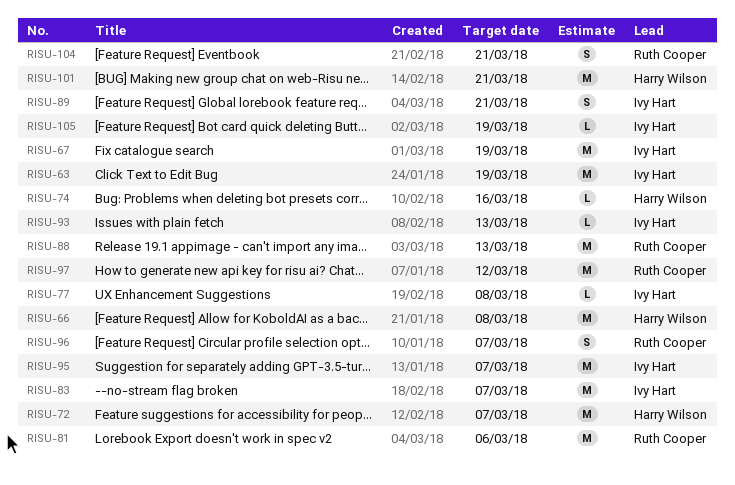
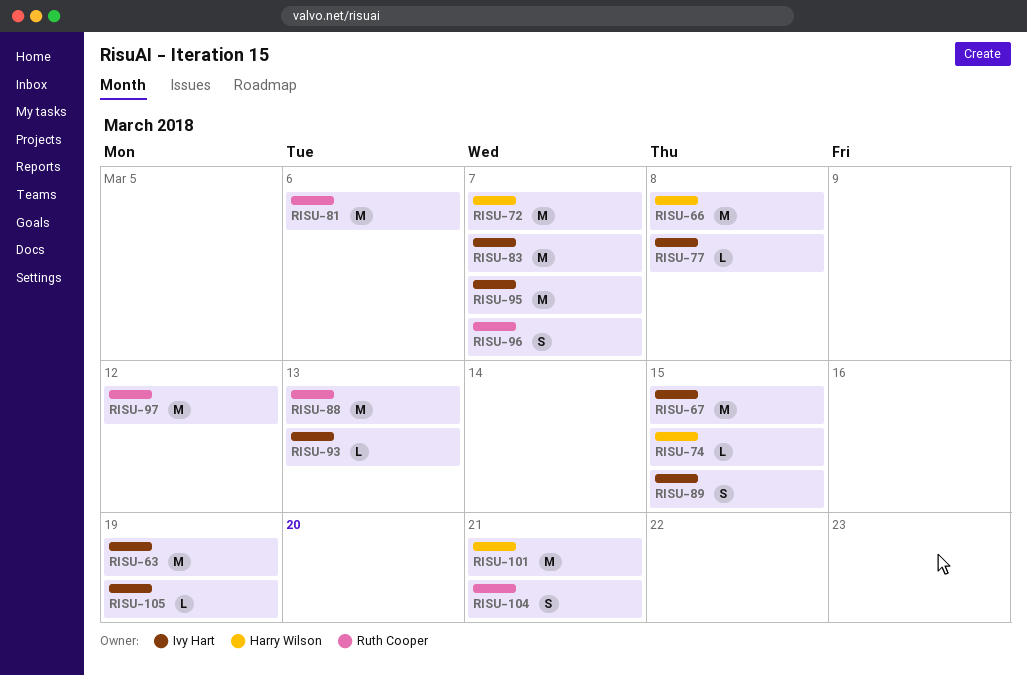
RISU-67, due: Mar 19 -> Mar 15
RISU-74, due: Mar 16 -> Mar 15
RISU-89, due: Mar 21 -> Mar 15

